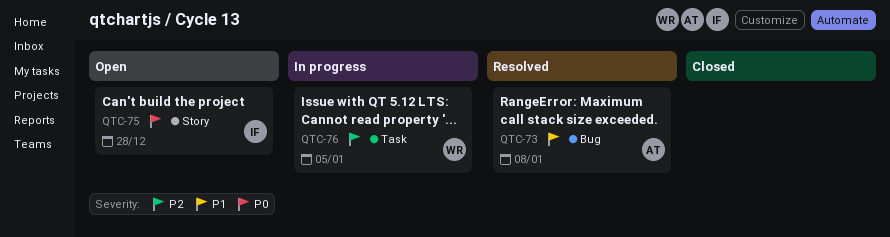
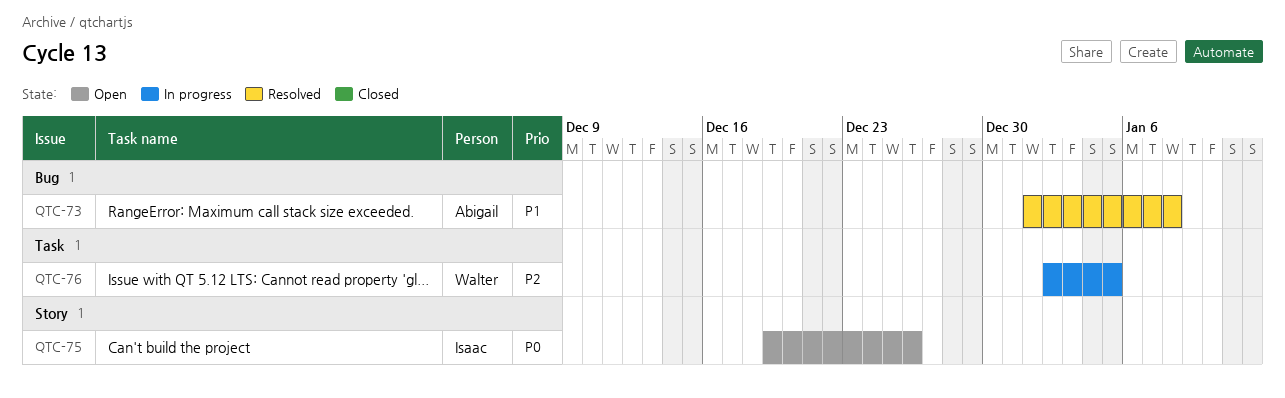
QTC-75, due: Dec 28 -> Dec 26

